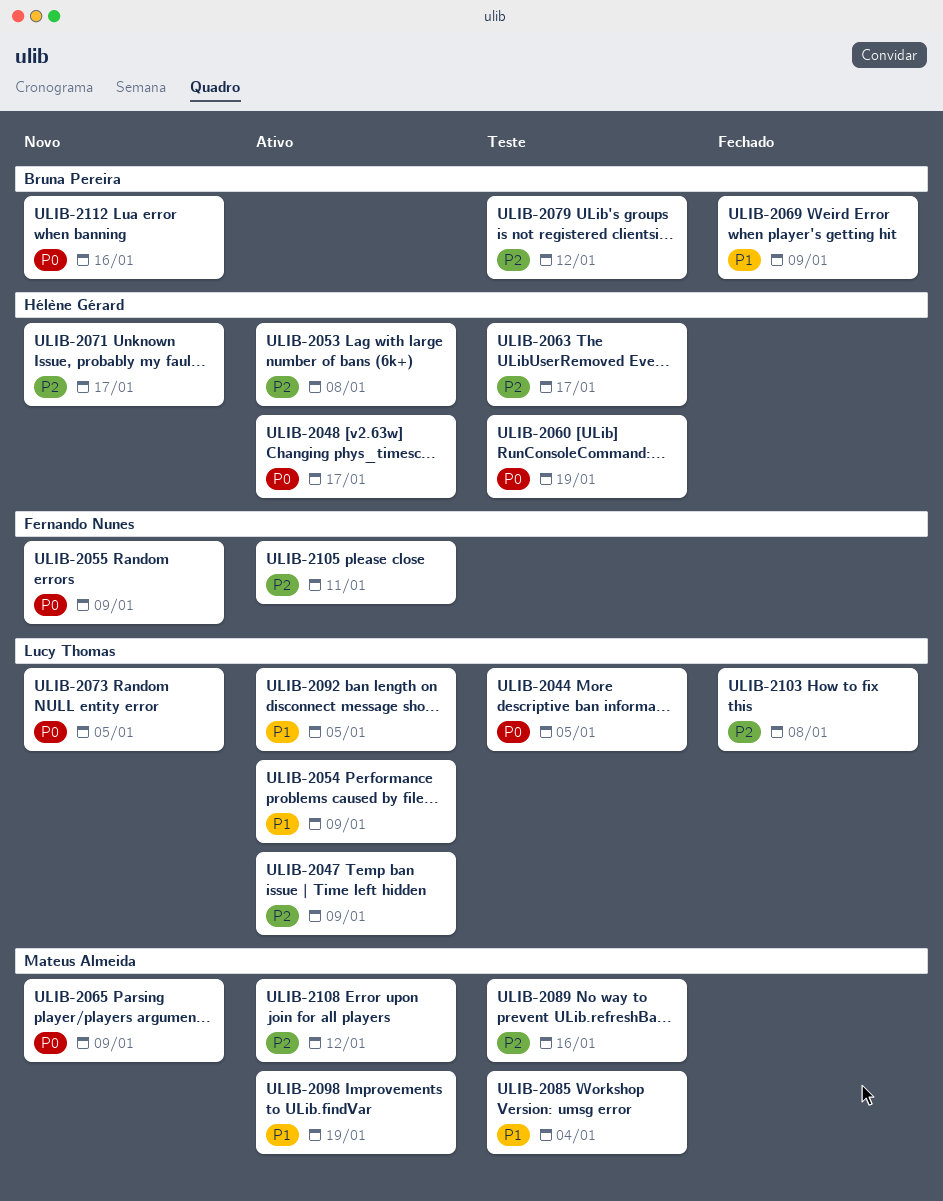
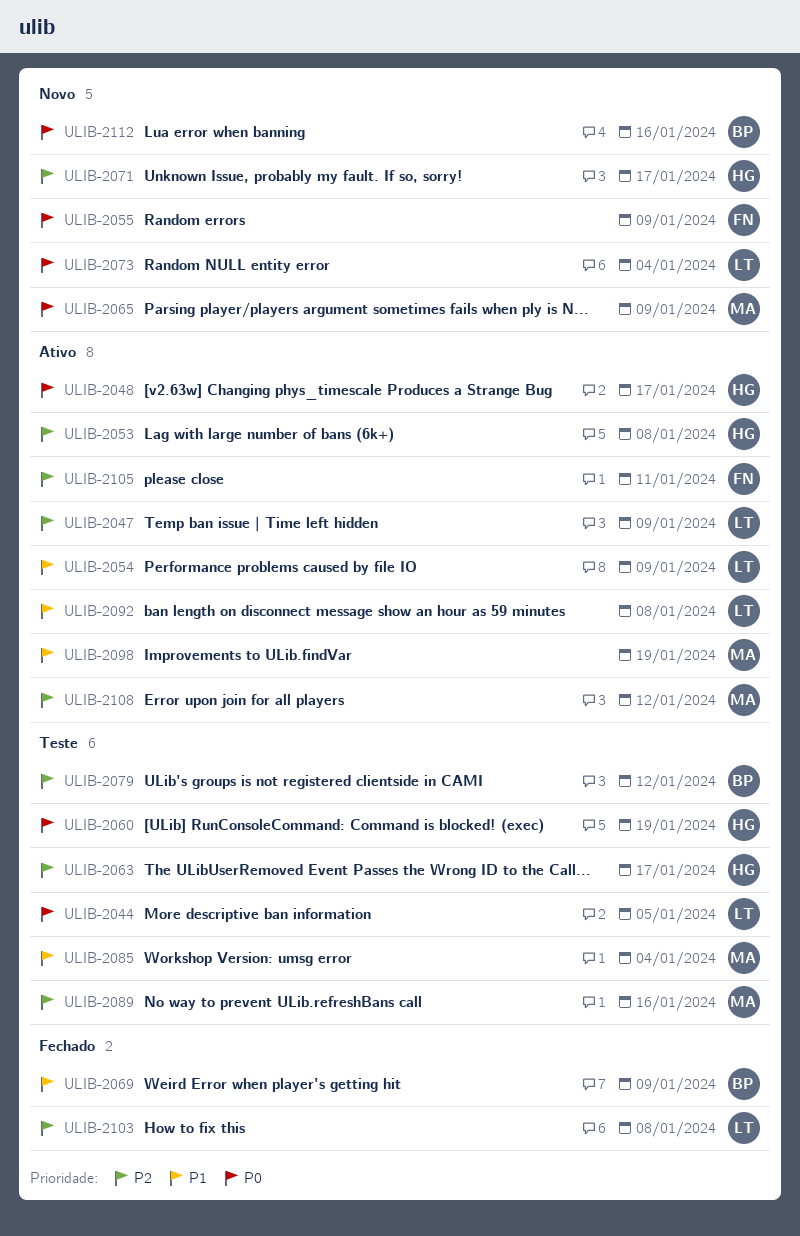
ULIB-2073, due: Jan 5 -> Jan 4
ULIB-2092, due: Jan 5 -> Jan 8

